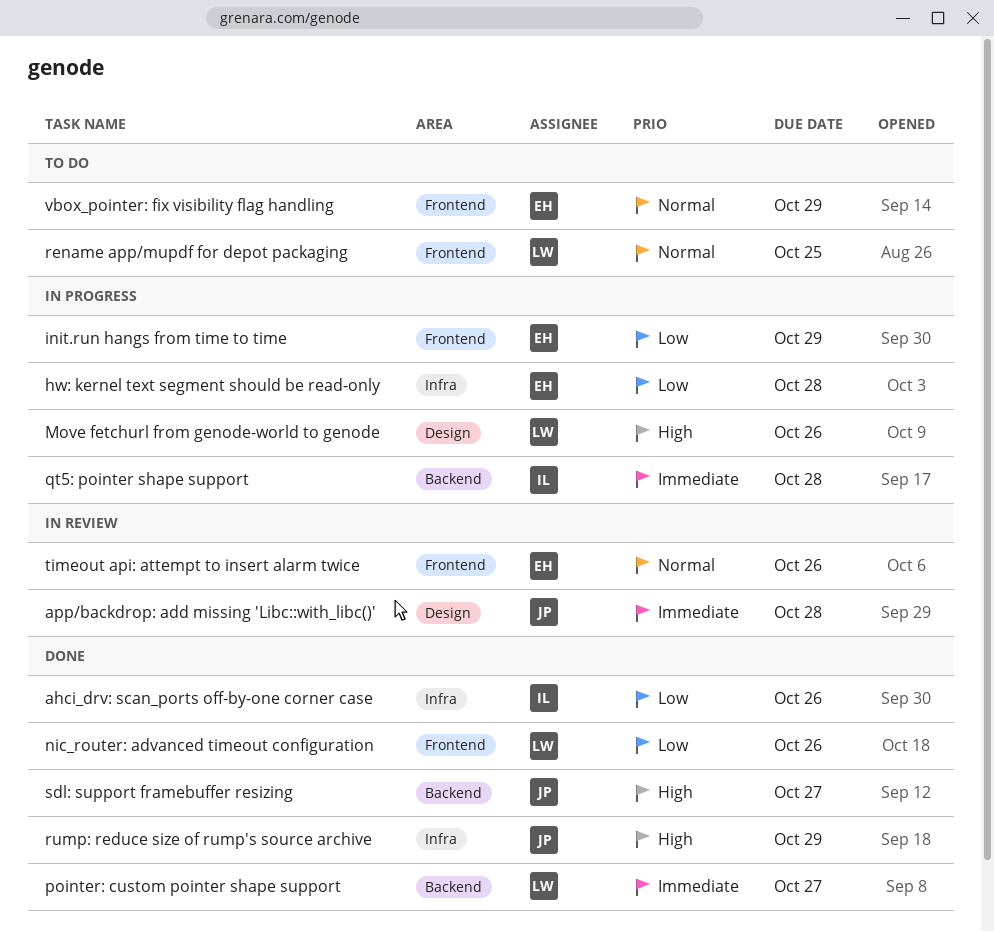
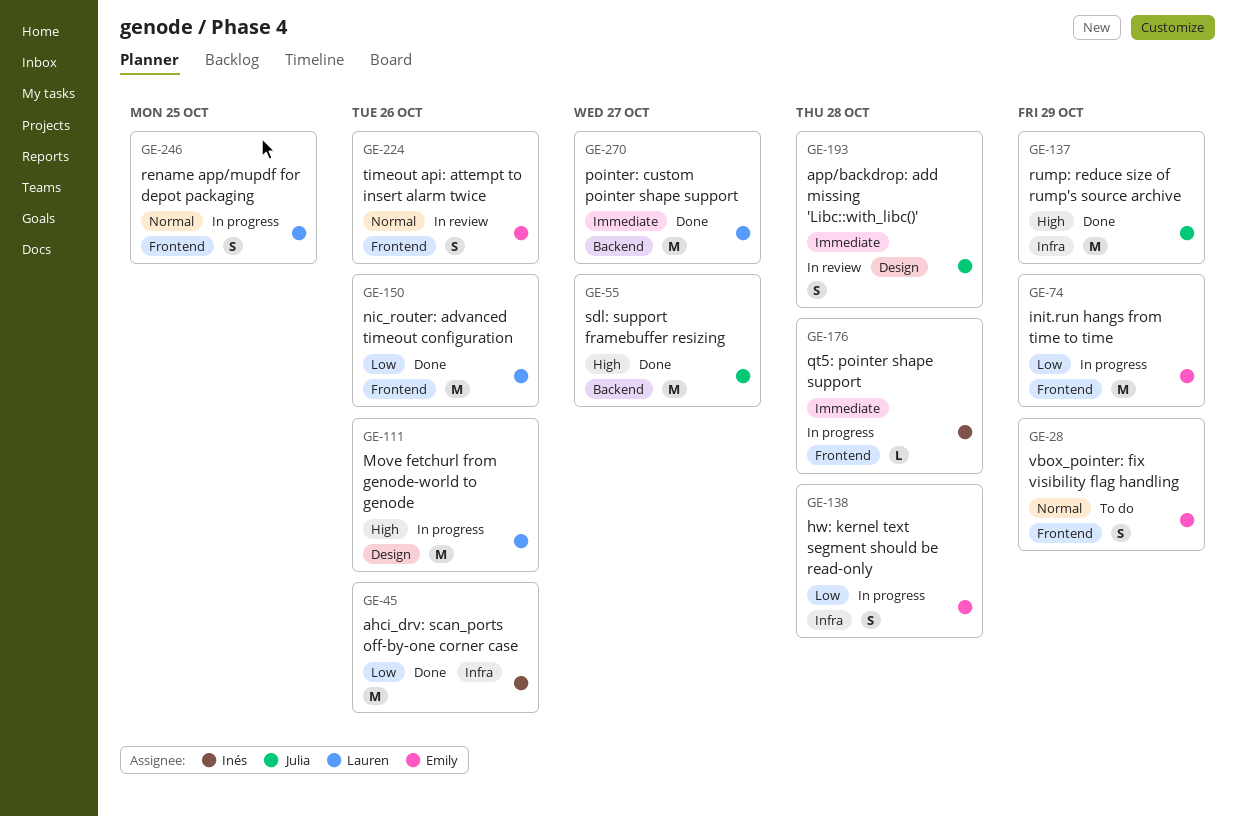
qt5: pointer shape support, label: Backend -> Frontend
rename app/mupdf for depot packaging, status: To do -> In progress

